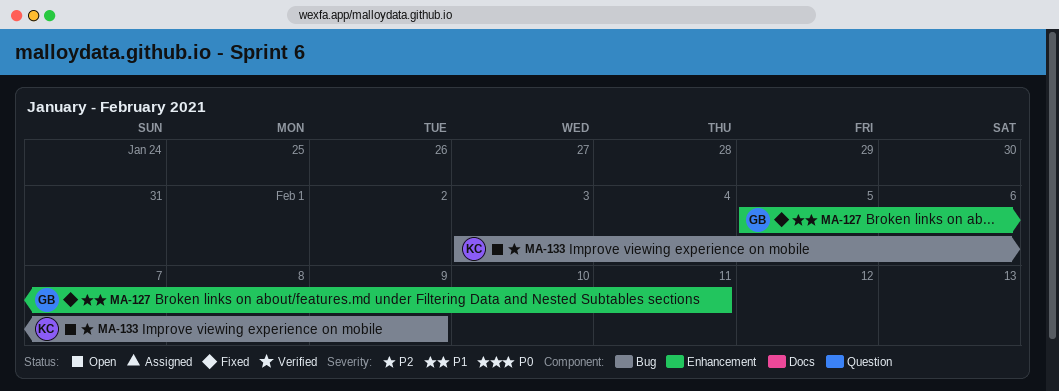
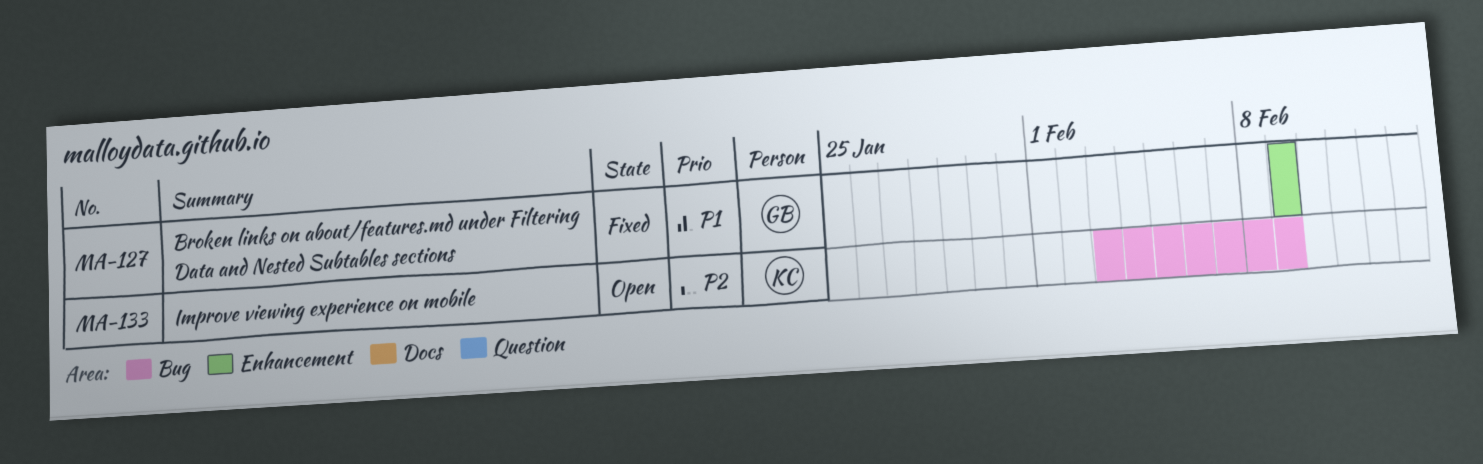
MA-127, start: Feb 5 -> Feb 9
MA-127, due: Feb 11 -> Feb 9

